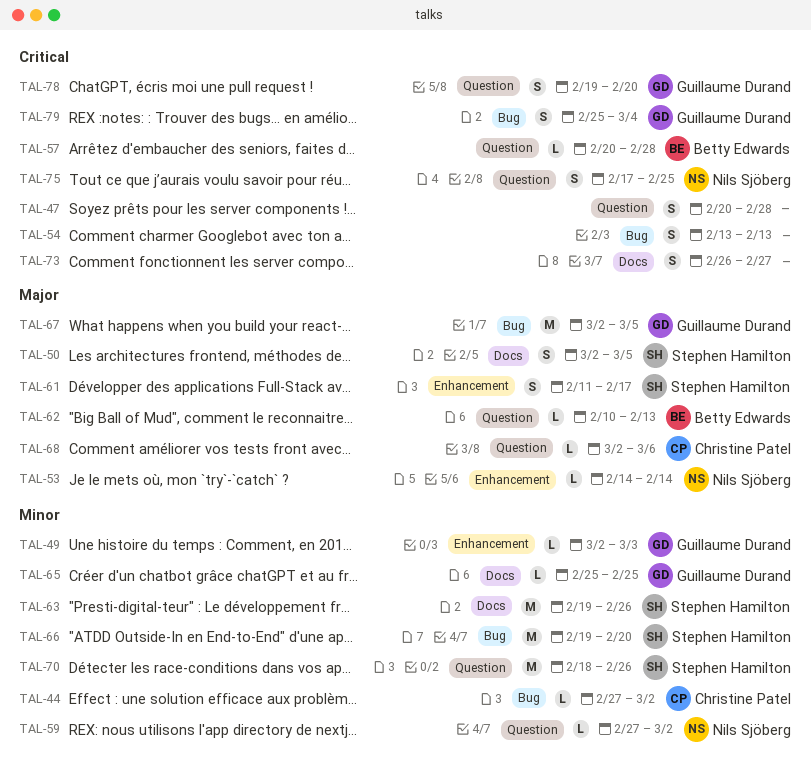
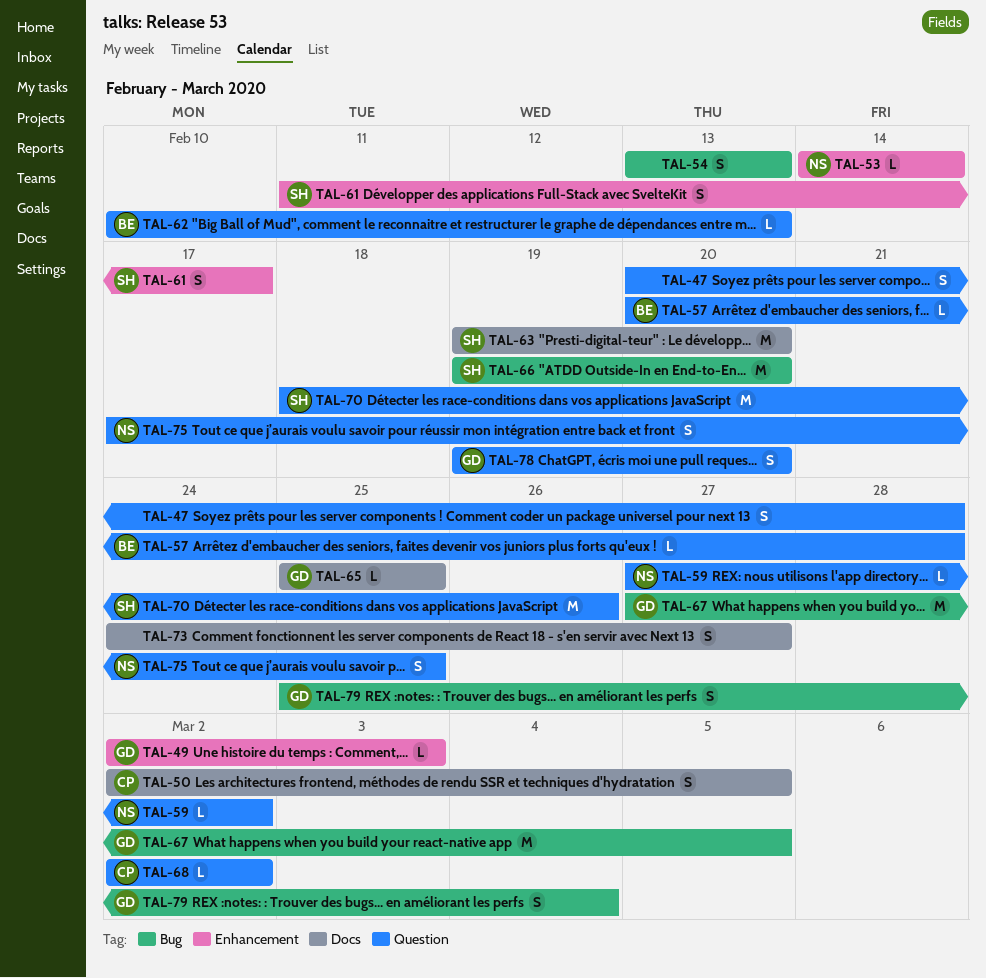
TAL-44: present -> none
TAL-50, owner: Stephen Hamilton -> Christine Patel
TAL-63, due: Feb 26 -> Feb 20
TAL-67, start: Mar 2 -> Feb 27
TAL-68, due: Mar 6 -> Mar 2
TAL-73, start: Feb 26 -> Feb 24

